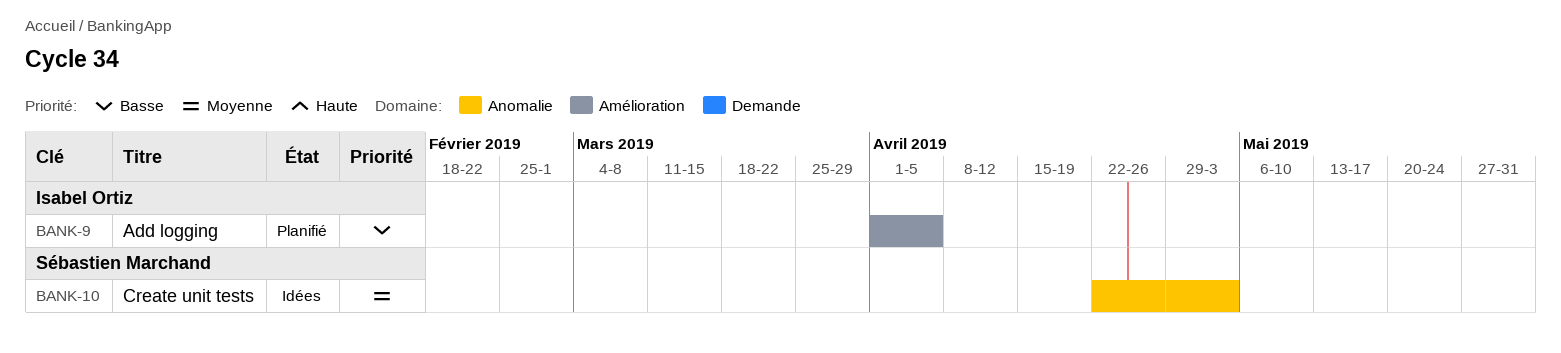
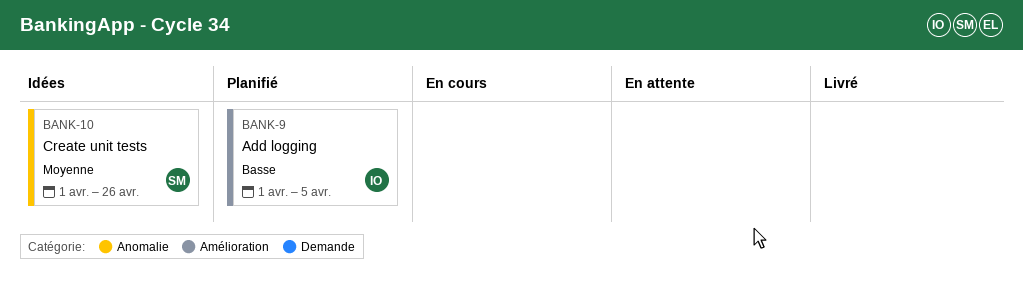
BANK-10, start: Apr 22 -> Apr 1
BANK-10, due: May 3 -> Apr 26

